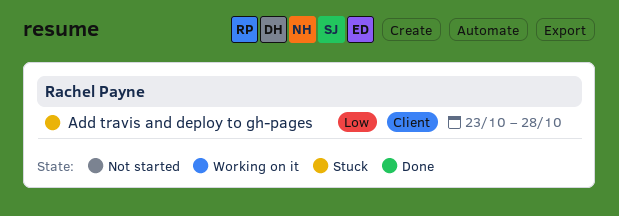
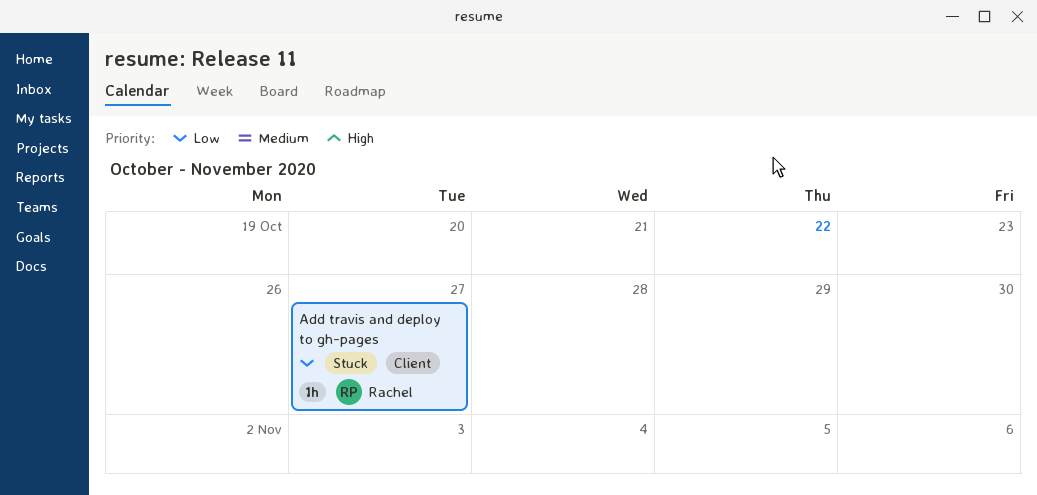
Add travis and deploy to gh-pages, due: Oct 28 -> Oct 27

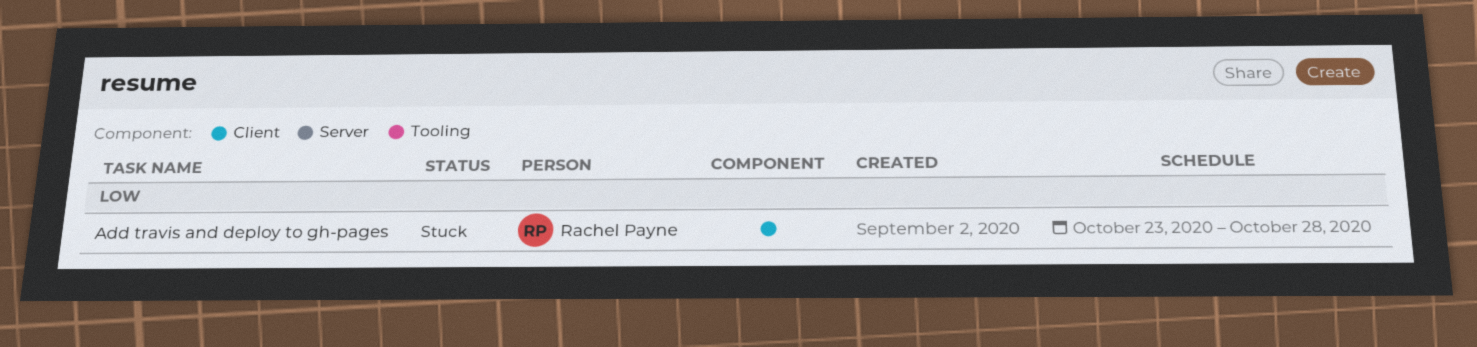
Add travis and deploy to gh-pages, due: Oct 27 -> Oct 28

